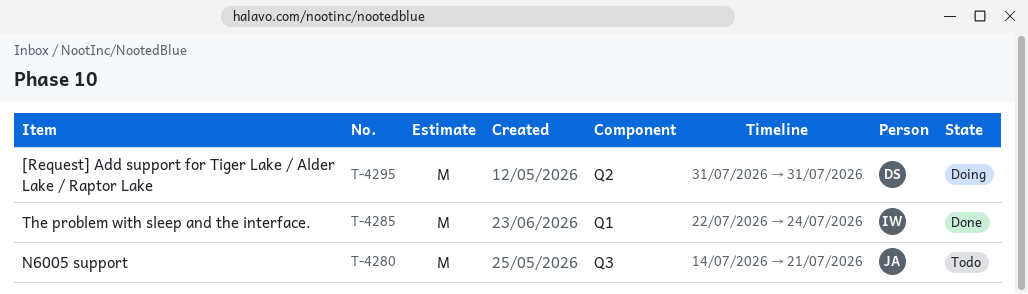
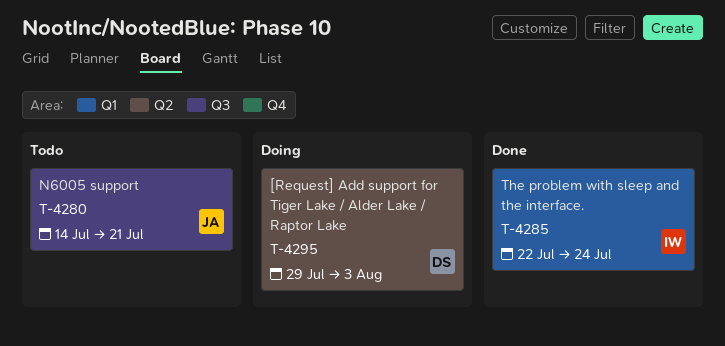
T-4295, start: Jul 31 -> Jul 29
T-4295, due: Jul 31 -> Aug 3

